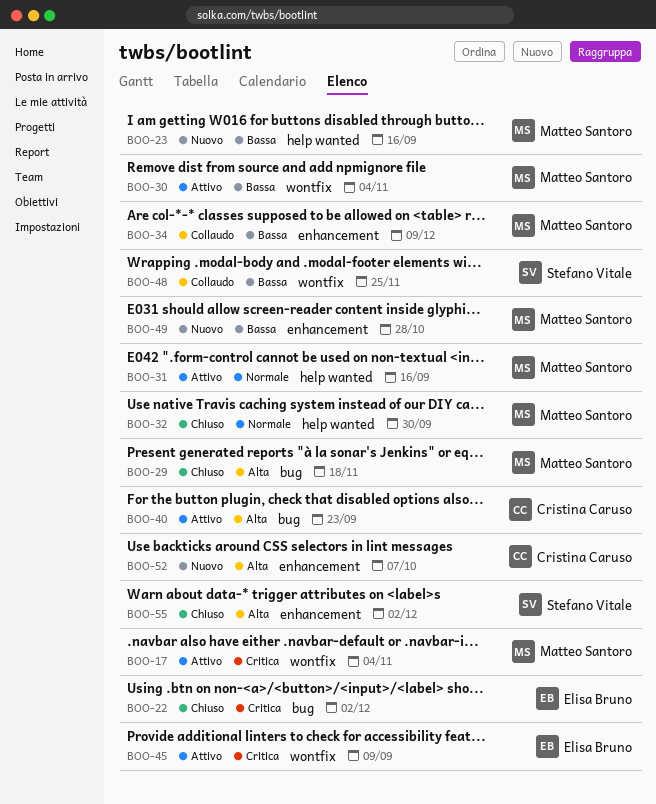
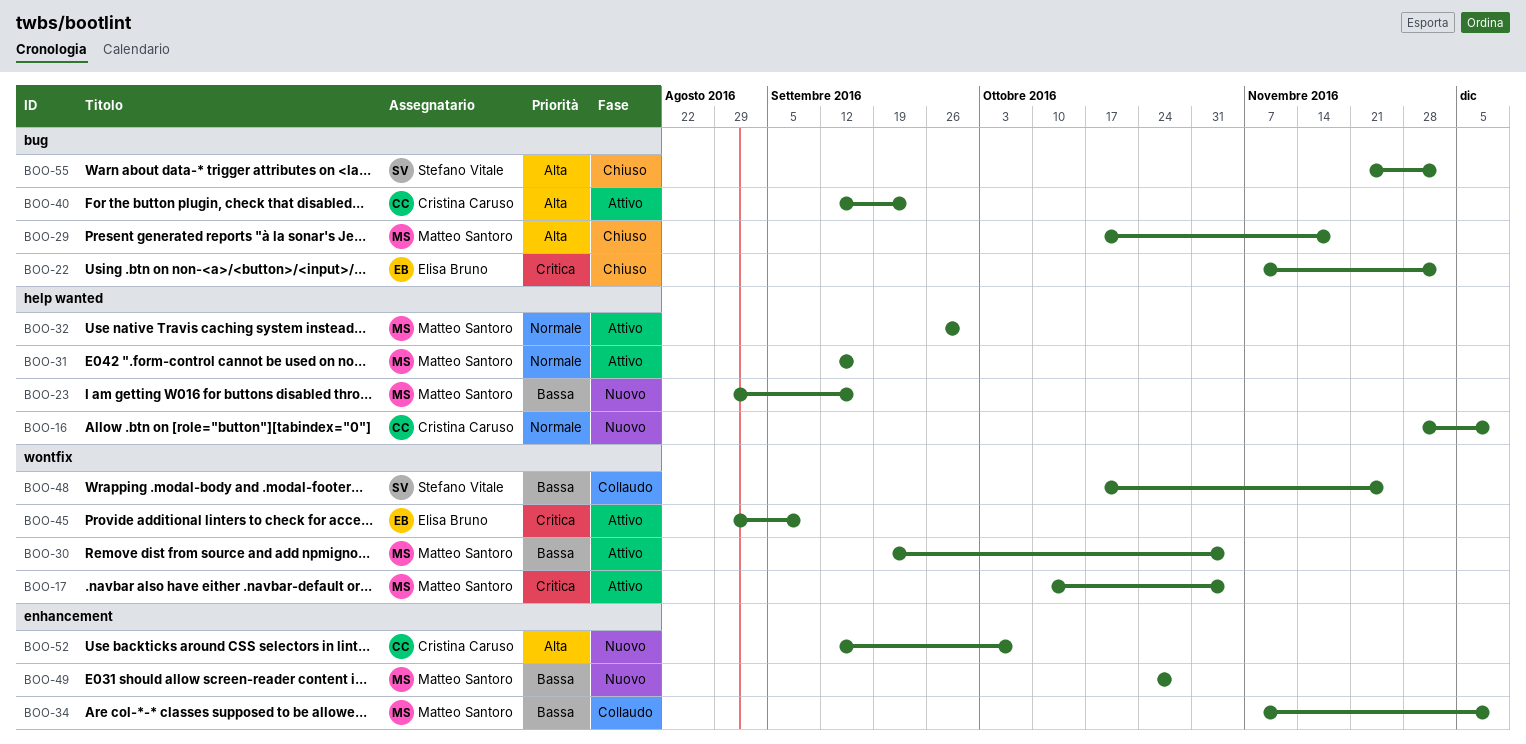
BOO-16: none -> present
BOO-32, status: Chiuso -> Attivo
BOO-55, label: enhancement -> bug

